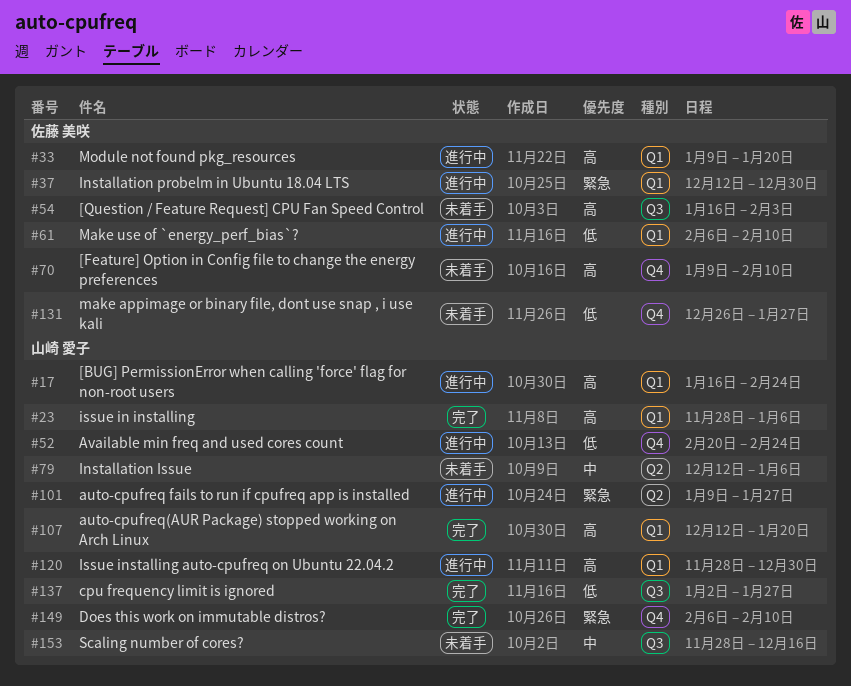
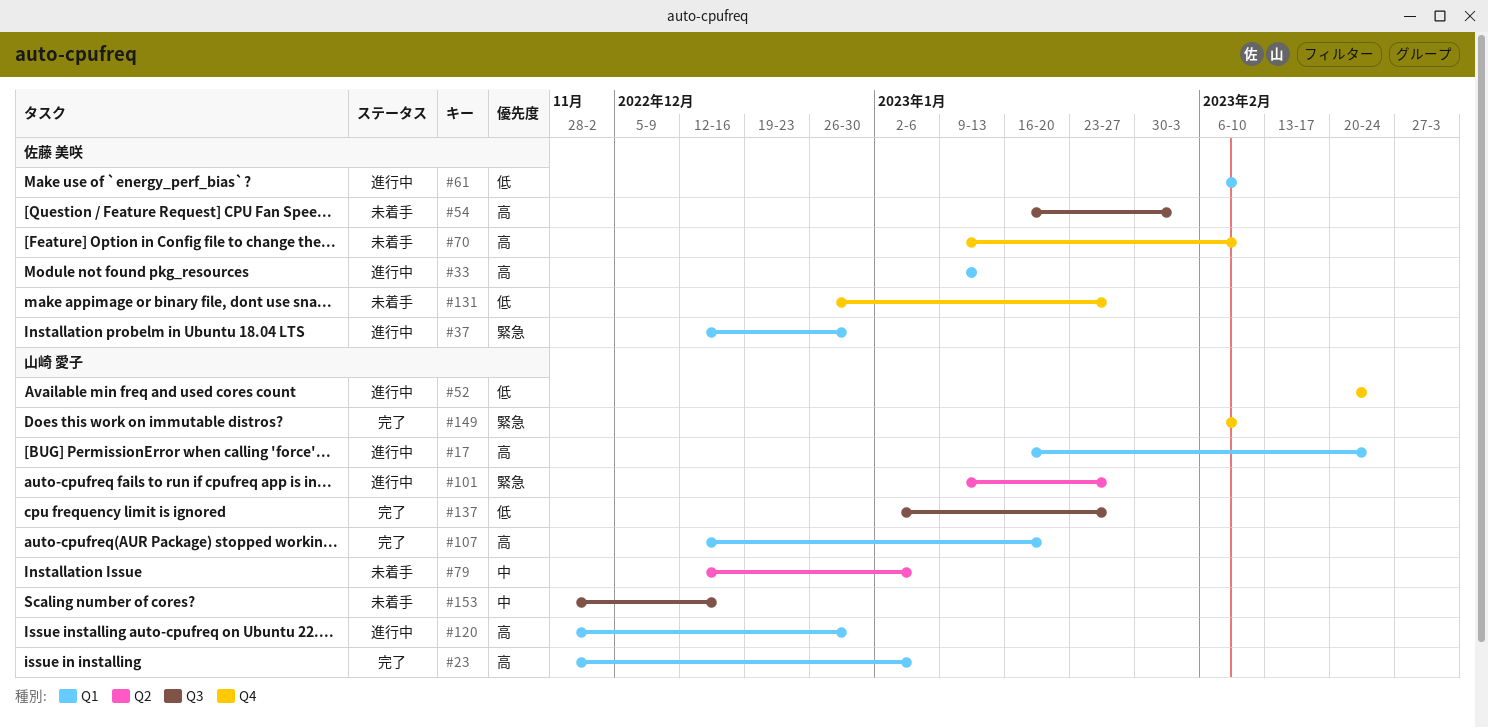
#33, due: Jan 20 -> Jan 13

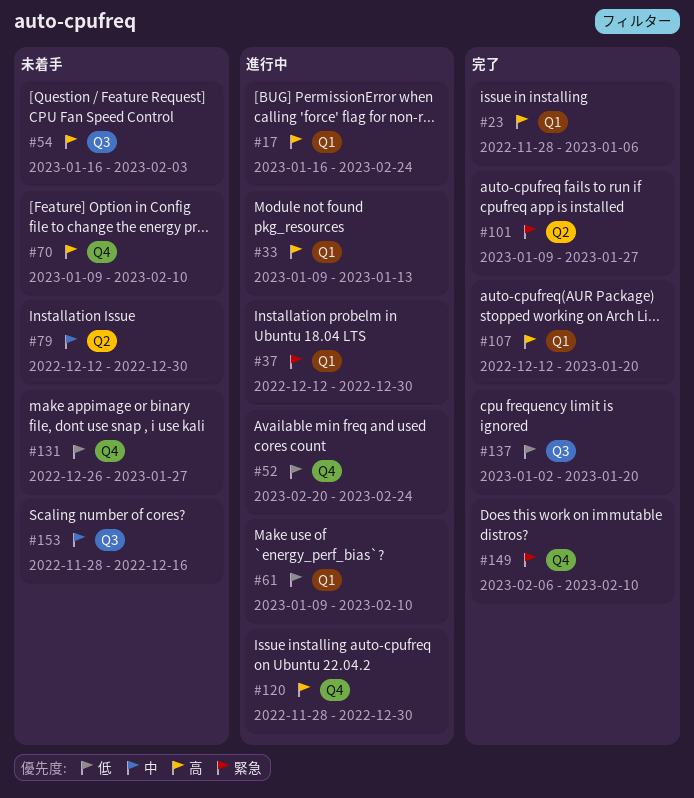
#61, start: Feb 6 -> Jan 9
#79, due: Jan 6 -> Dec 30
#101, status: 進行中 -> 完了
#120, label: Q1 -> Q4
#137, due: Jan 27 -> Jan 20

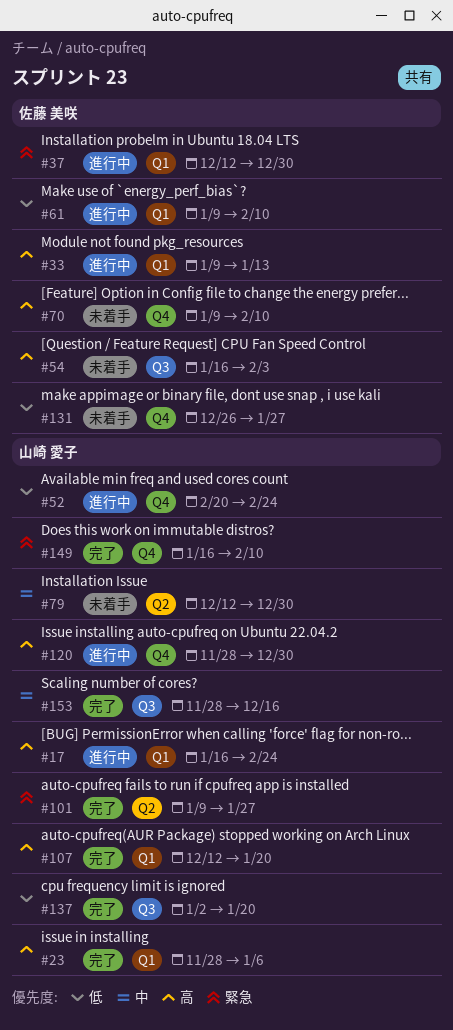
#149, start: Feb 6 -> Jan 16
#153, status: 未着手 -> 完了

